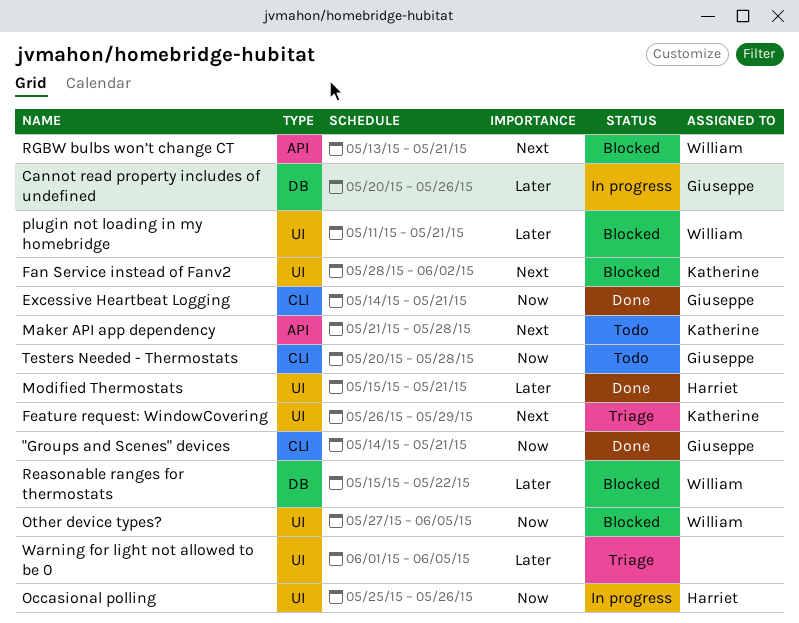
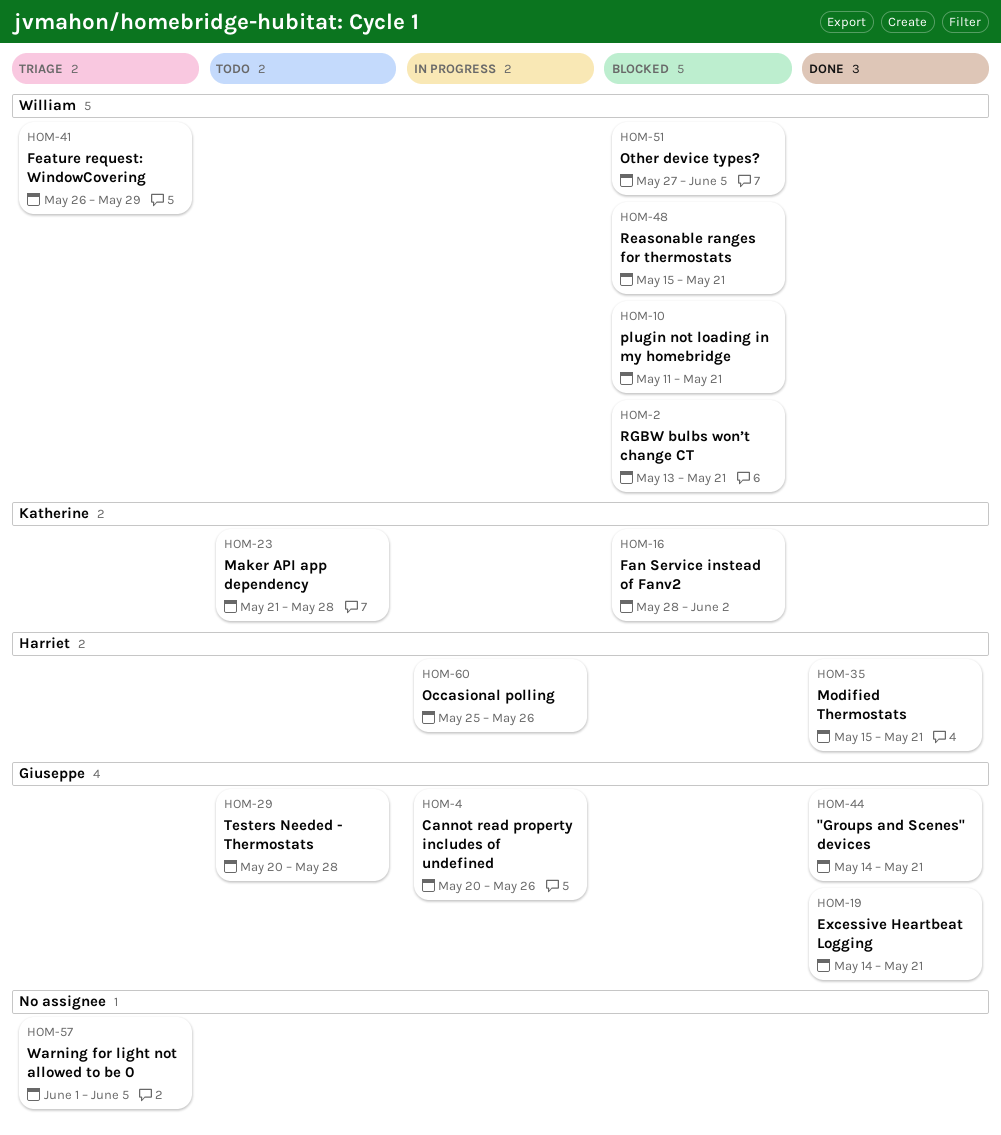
Feature request: WindowCovering, owner: Katherine -> William
Reasonable ranges for thermostats, due: May 22 -> May 21

